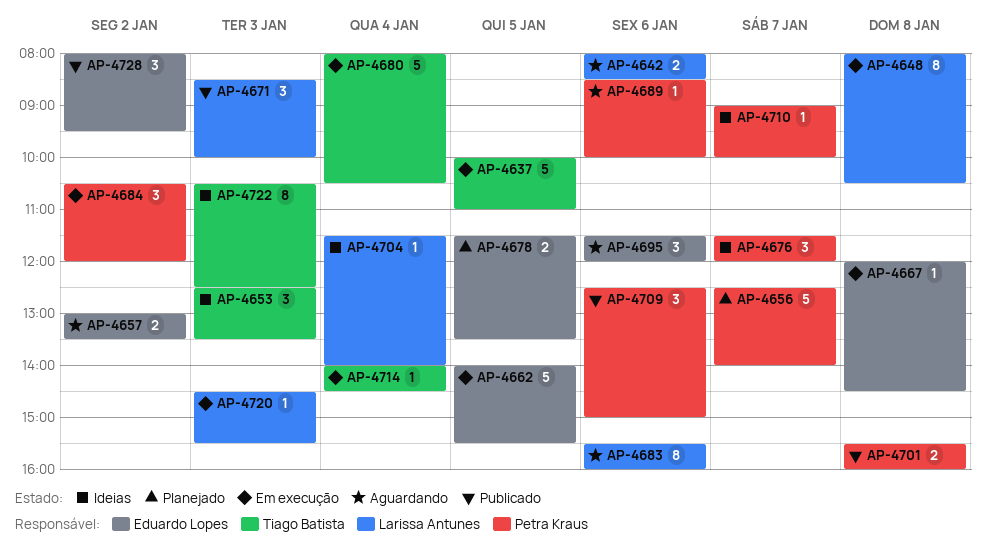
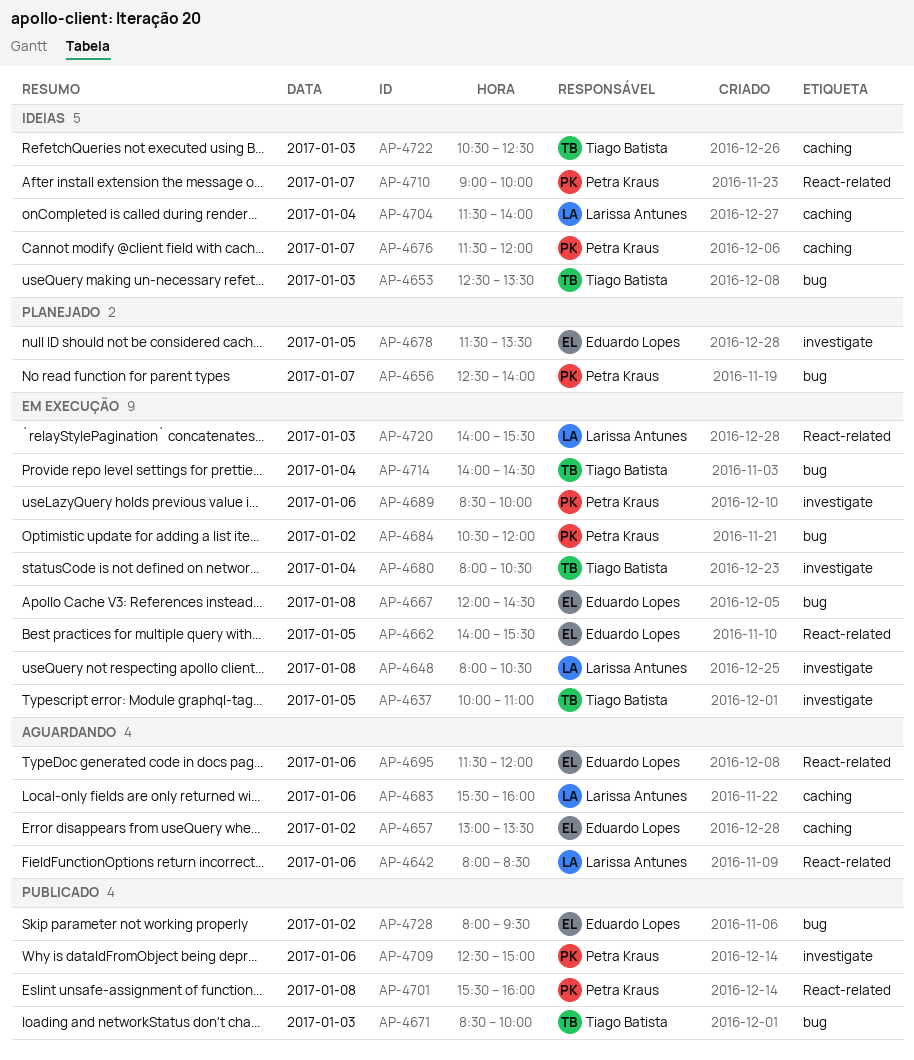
AP-4671, owner: Larissa Antunes -> Tiago Batista
AP-4689, status: Aguardando -> Em execução
AP-4720, begins: 14:30 -> 14:00

